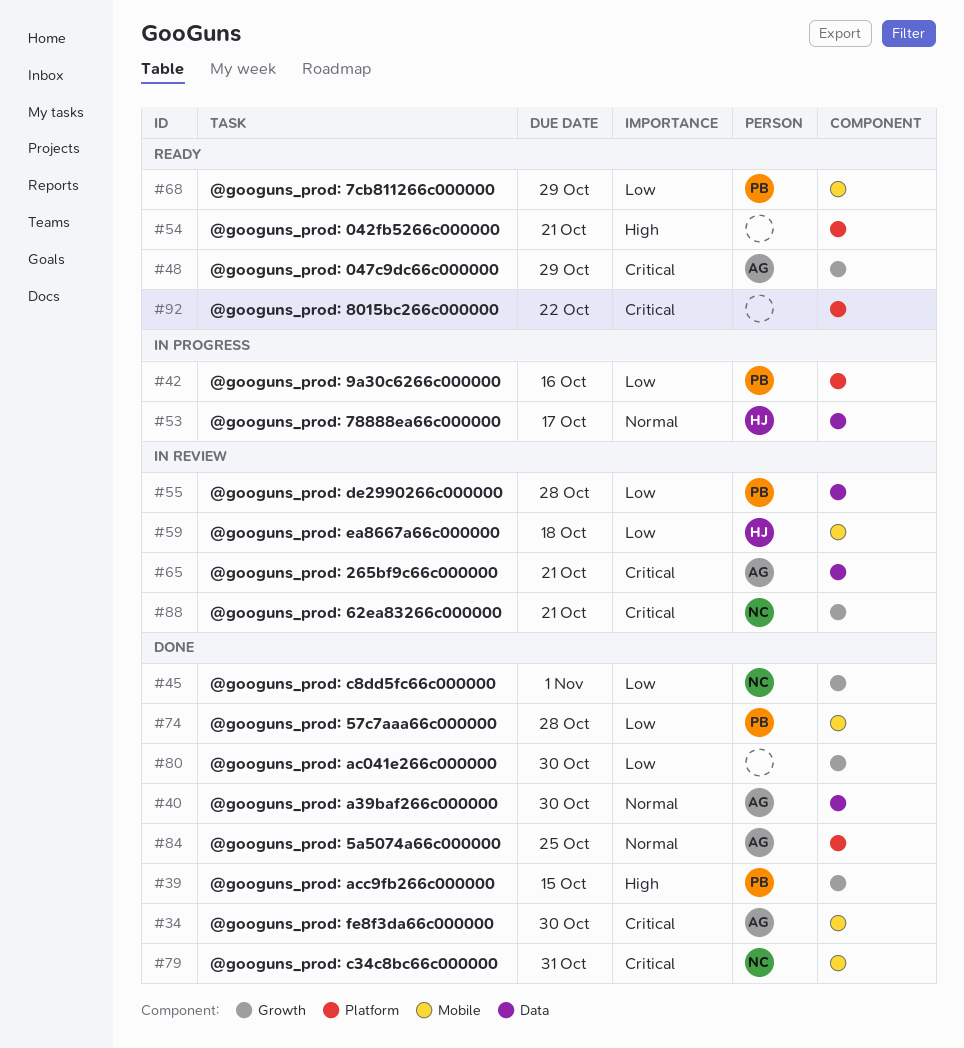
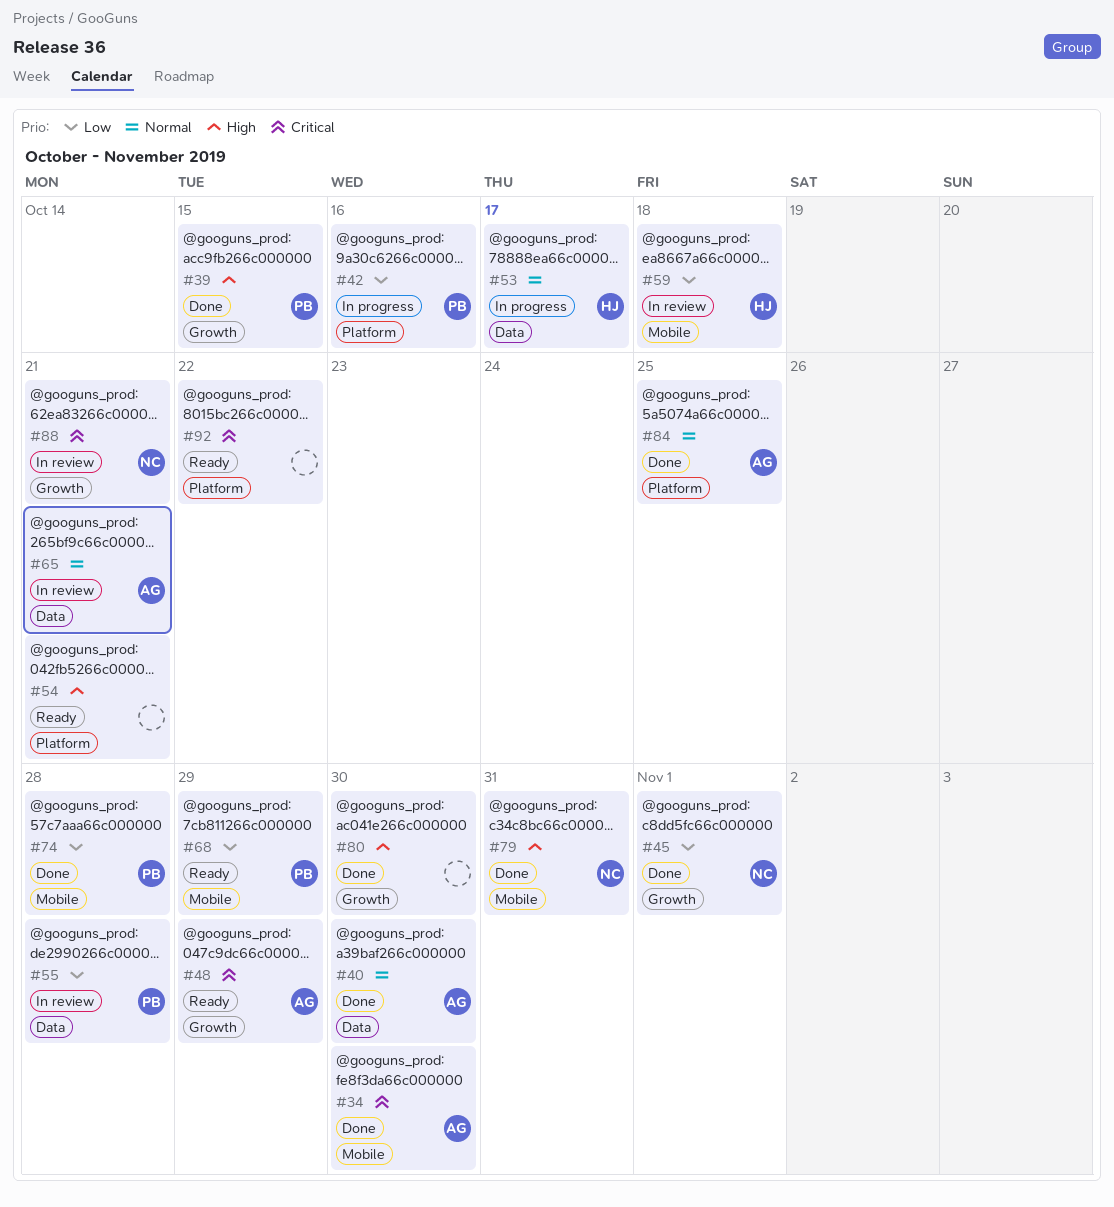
#65, priority: Critical -> Normal
#79, priority: Critical -> High
#80, priority: Low -> High

